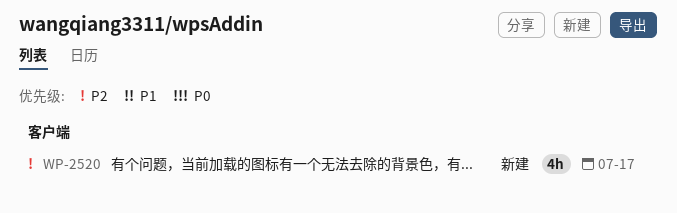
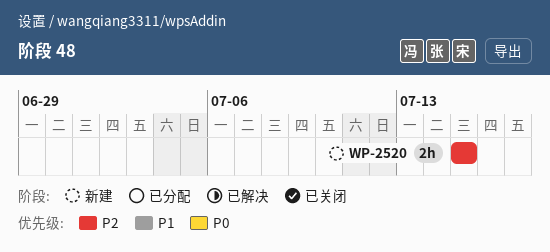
WP-2520, estimate: 4h -> 2h
WP-2520, due: Jul 17 -> Jul 15

